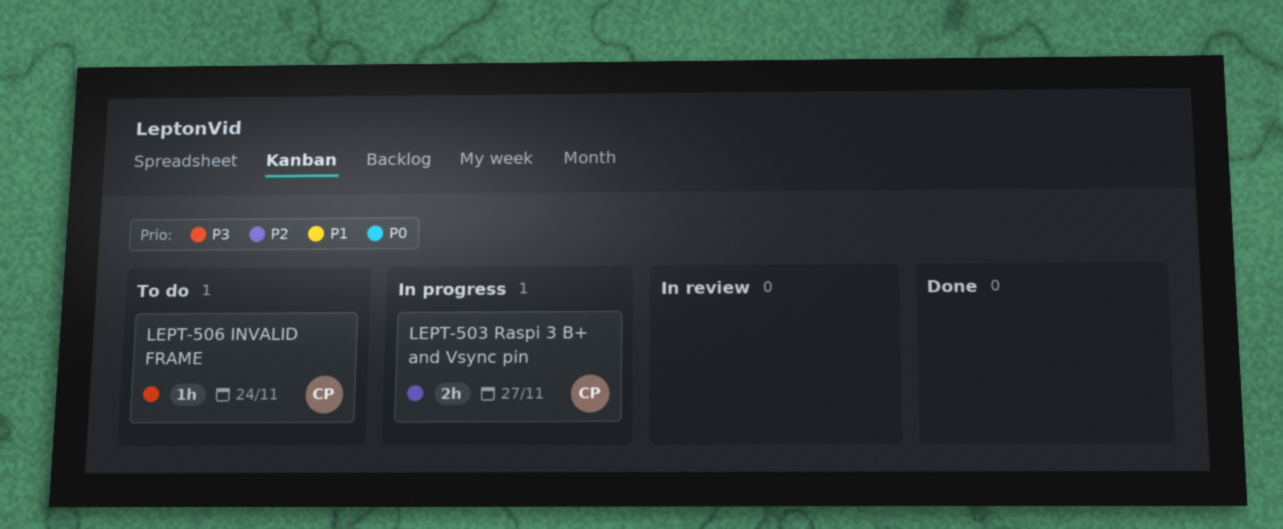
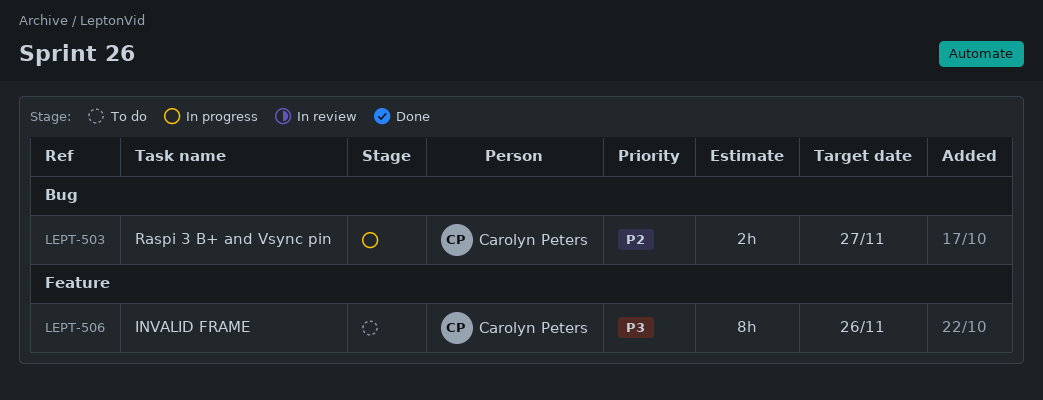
LEPT-506, estimate: 1h -> 8h
LEPT-506, due: Nov 24 -> Nov 26

